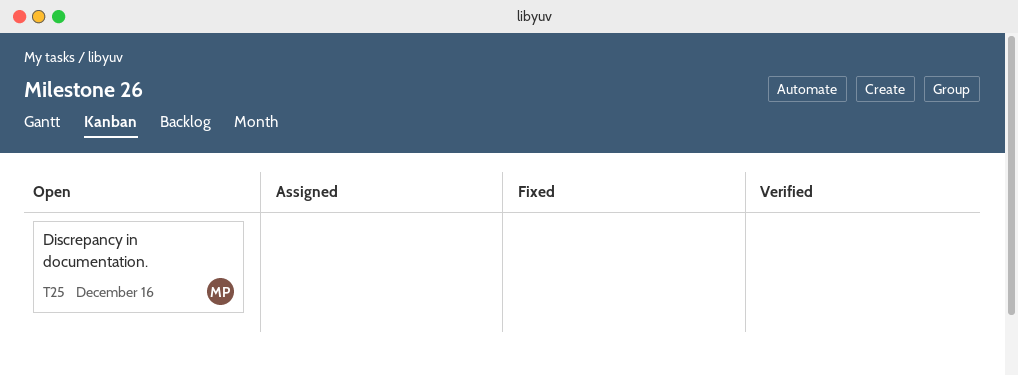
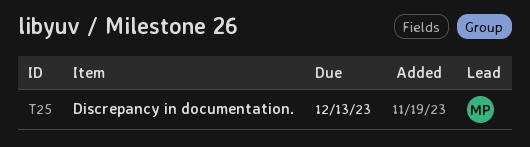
T25, due: Dec 16 -> Dec 13

